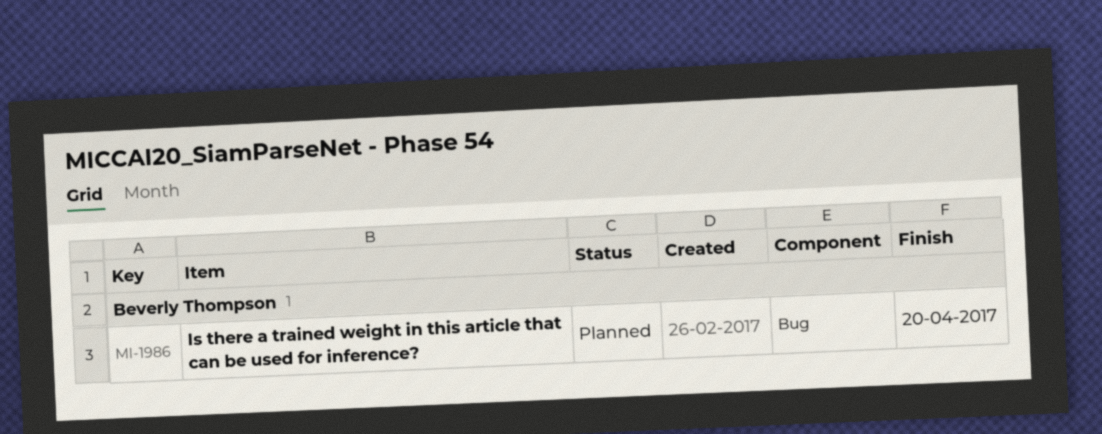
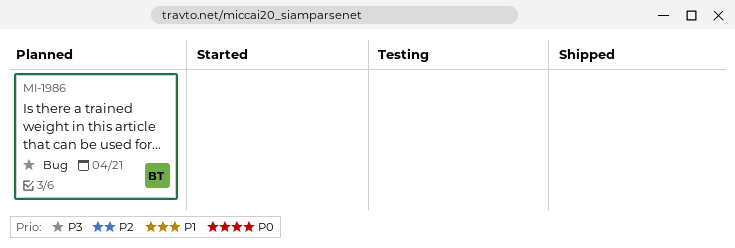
MI-1986, due: Apr 20 -> Apr 21

